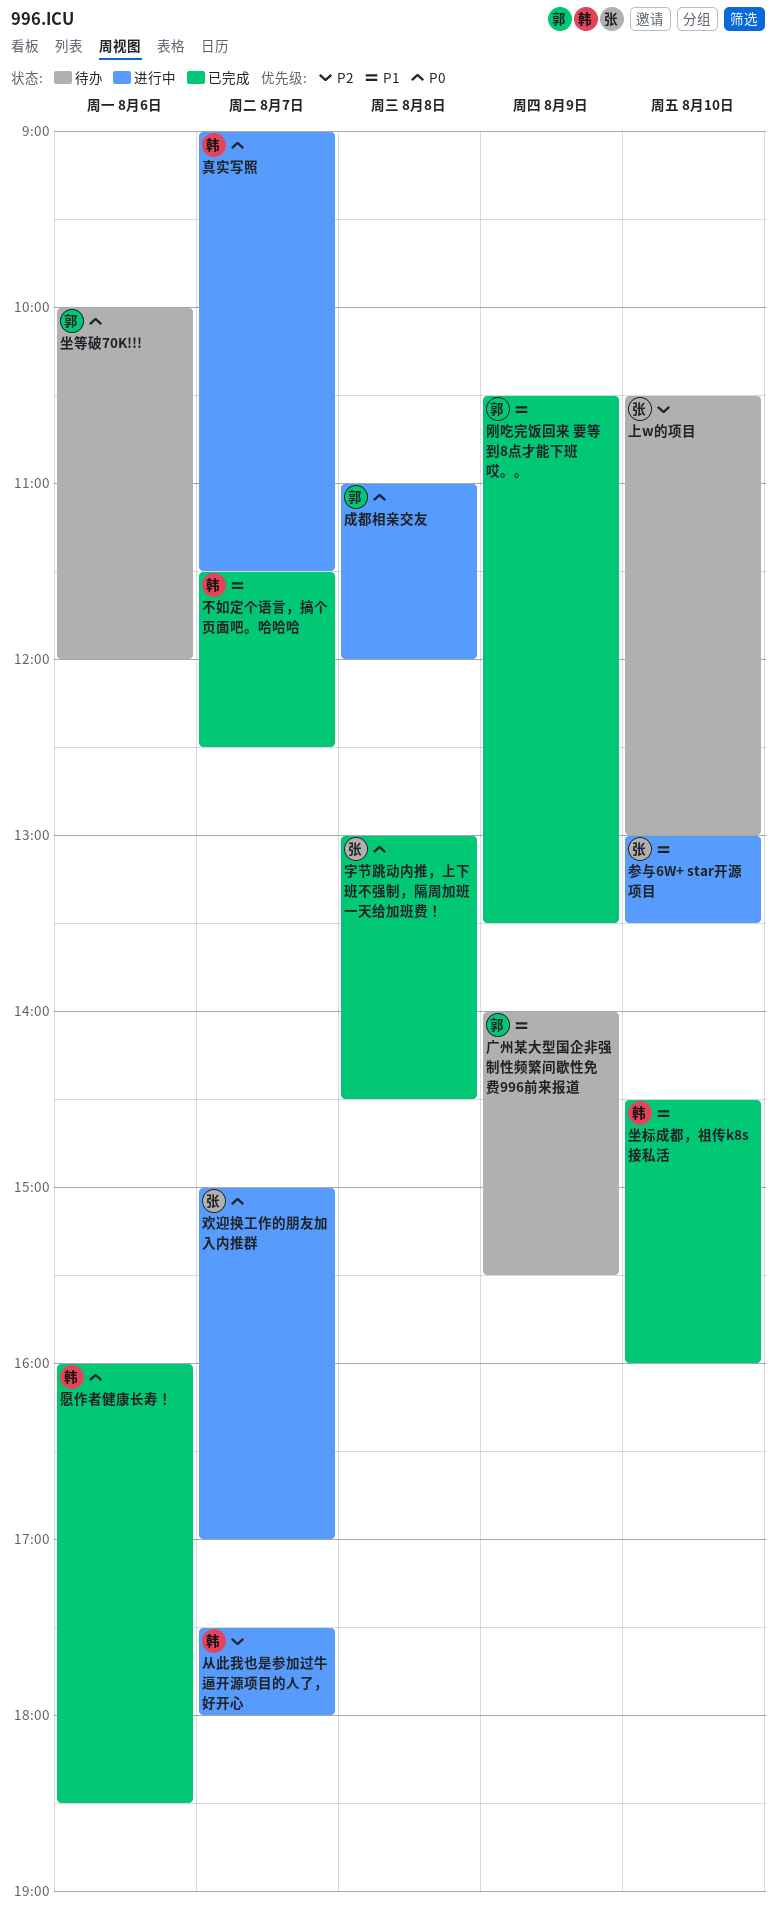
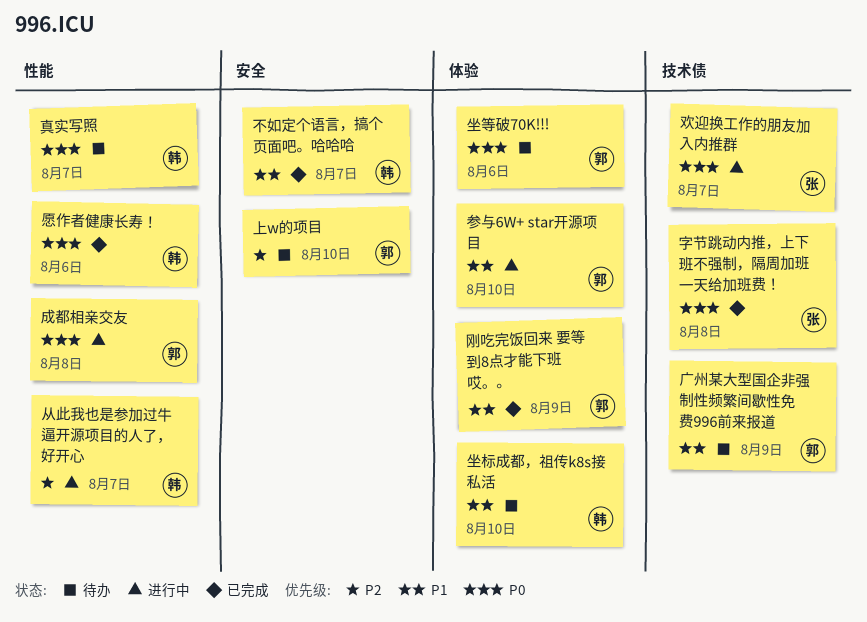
上w的项目, owner: 张 -> 郭
参与6W+ star开源项目, owner: 张 -> 郭
坐标成都，祖传k8s接私活, status: 已完成 -> 待办
真实写照, status: 进行中 -> 待办

